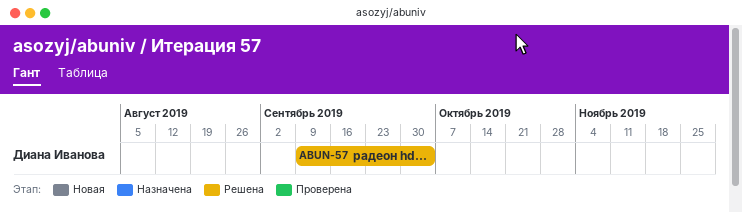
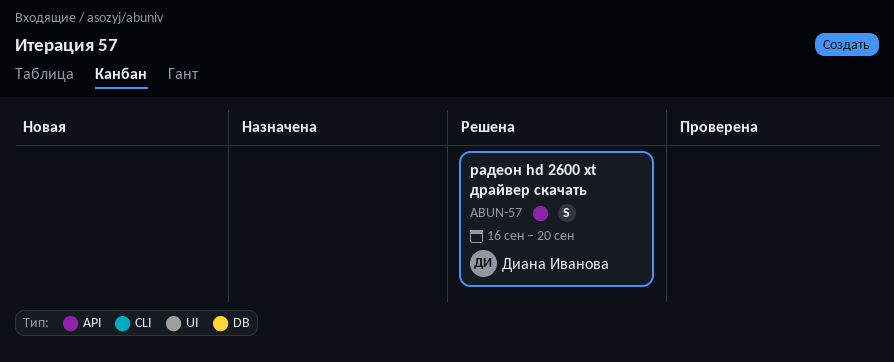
ABUN-57, start: Sep 9 -> Sep 16
ABUN-57, due: Oct 4 -> Sep 20

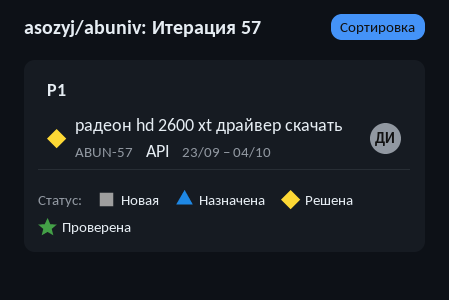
ABUN-57, start: Sep 16 -> Sep 23
ABUN-57, due: Sep 20 -> Oct 4

